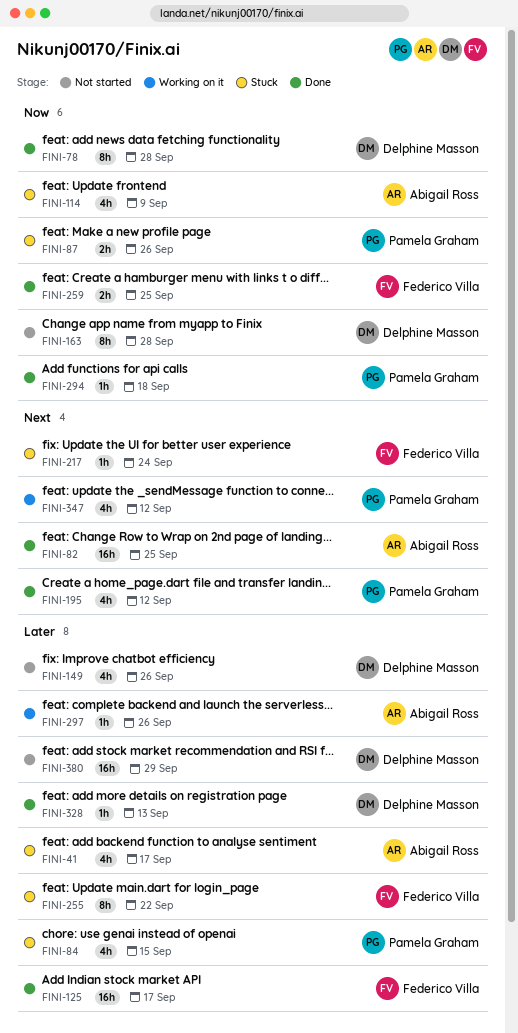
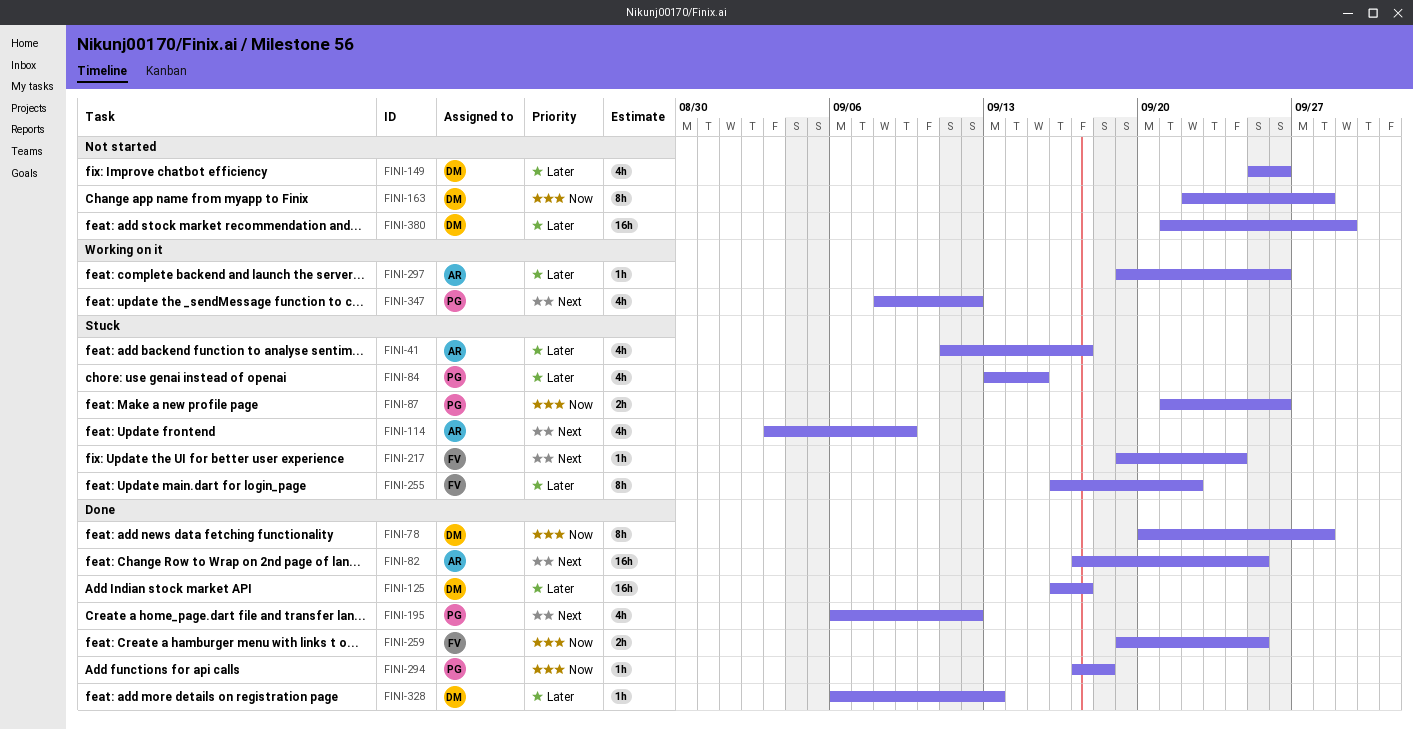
FINI-114, priority: Now -> Next
FINI-125, owner: Federico Villa -> Delphine Masson

